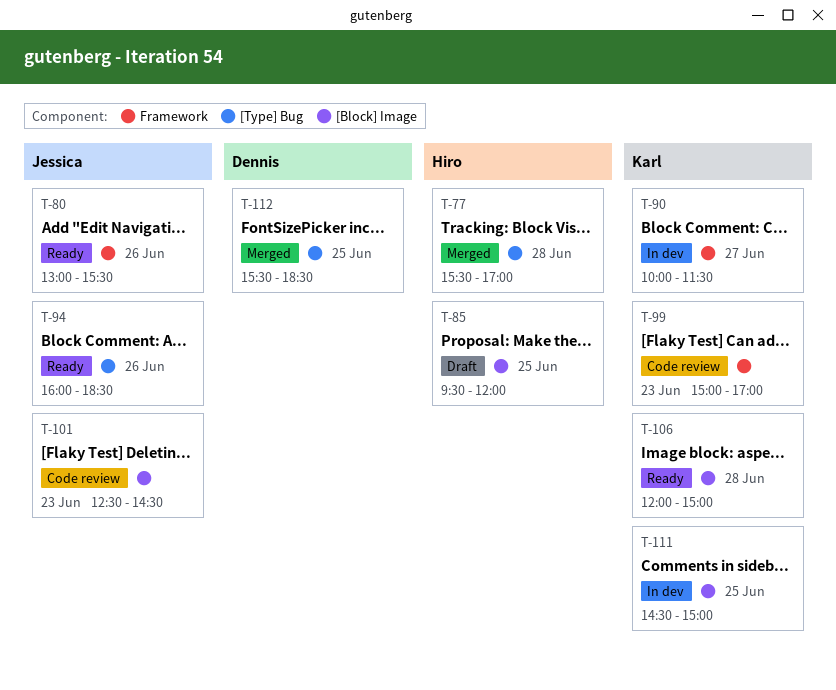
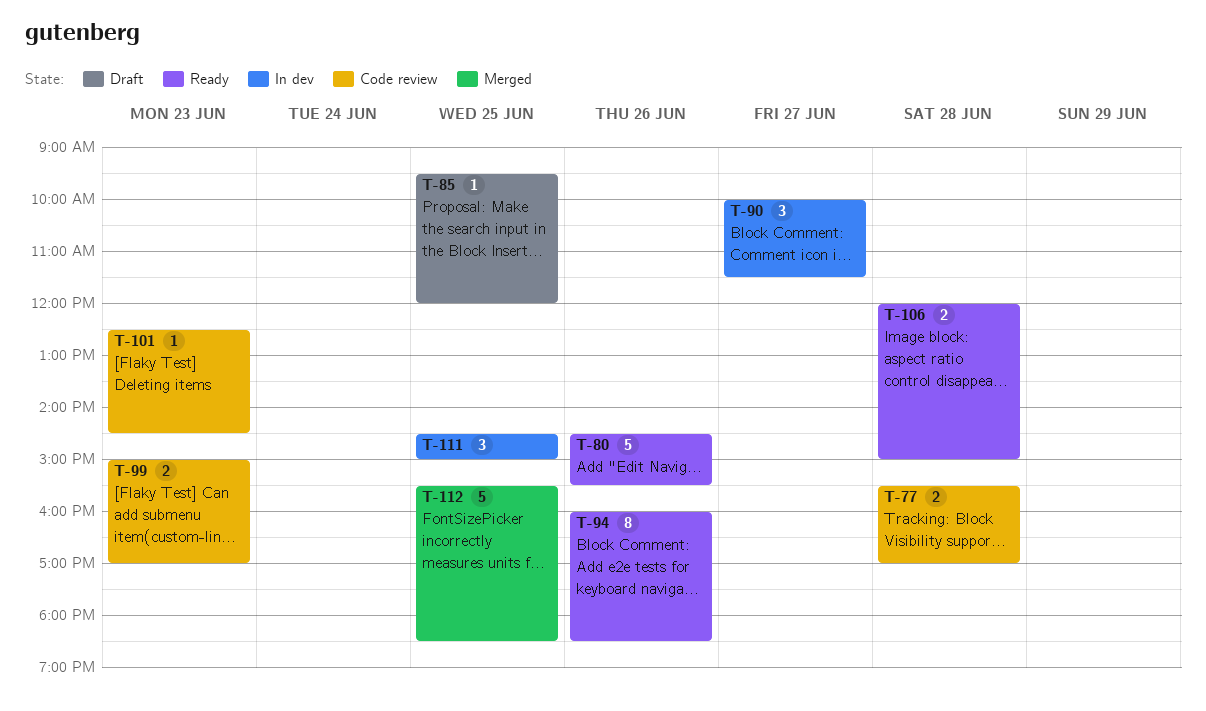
T-77, status: Merged -> Code review
T-80, begins: 13:00 -> 14:30

